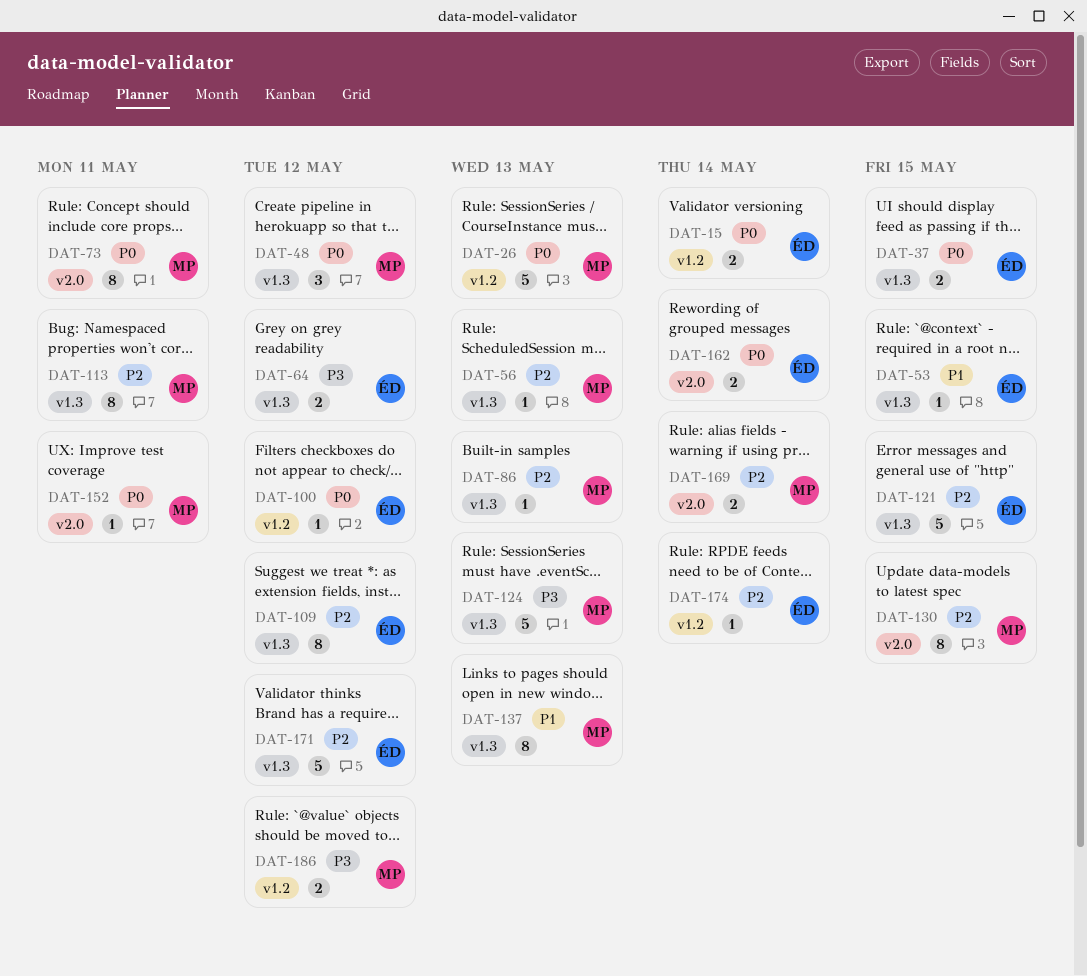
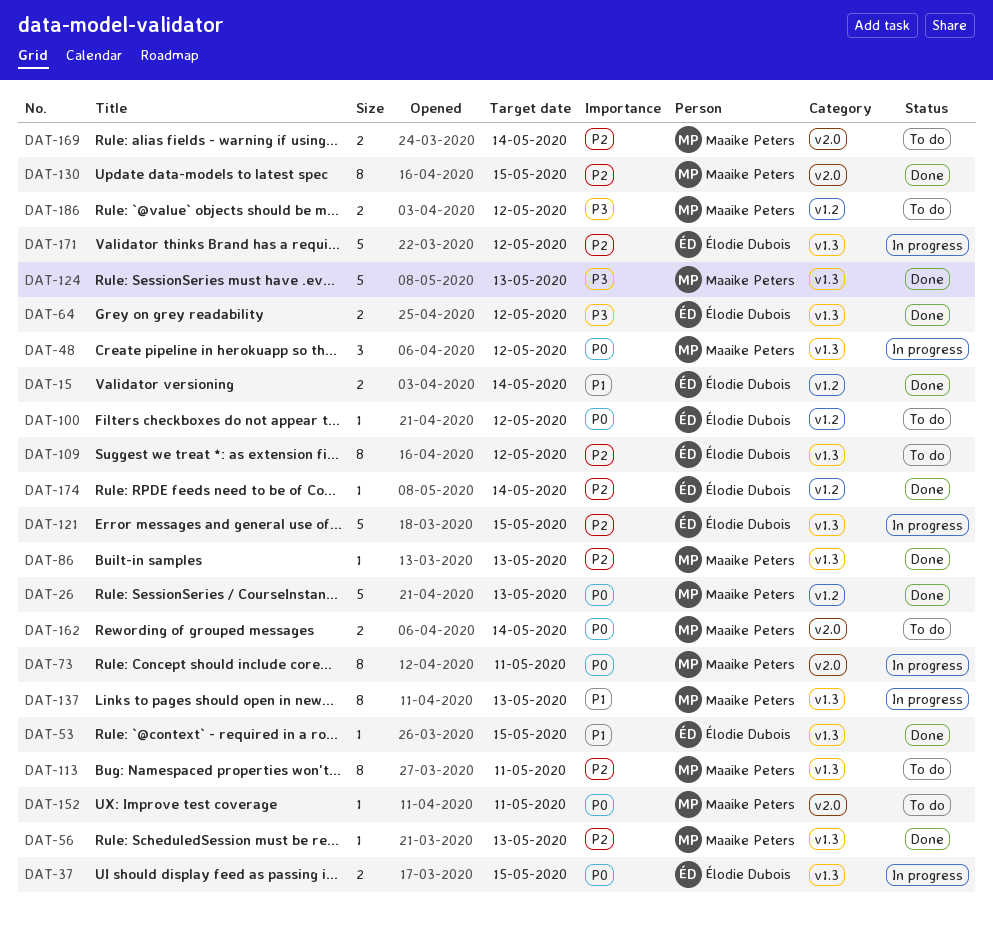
DAT-15, priority: P0 -> P1
DAT-162, owner: Élodie Dubois -> Maaike Peters

